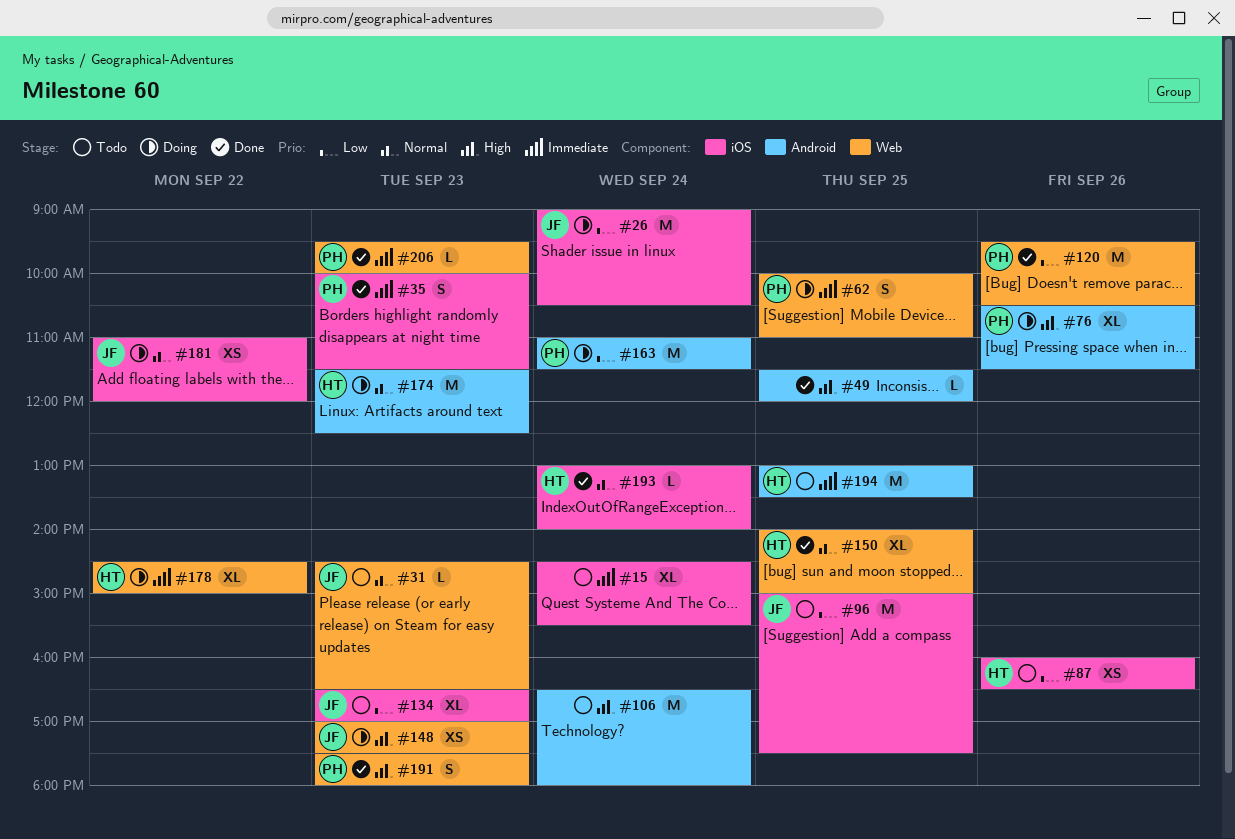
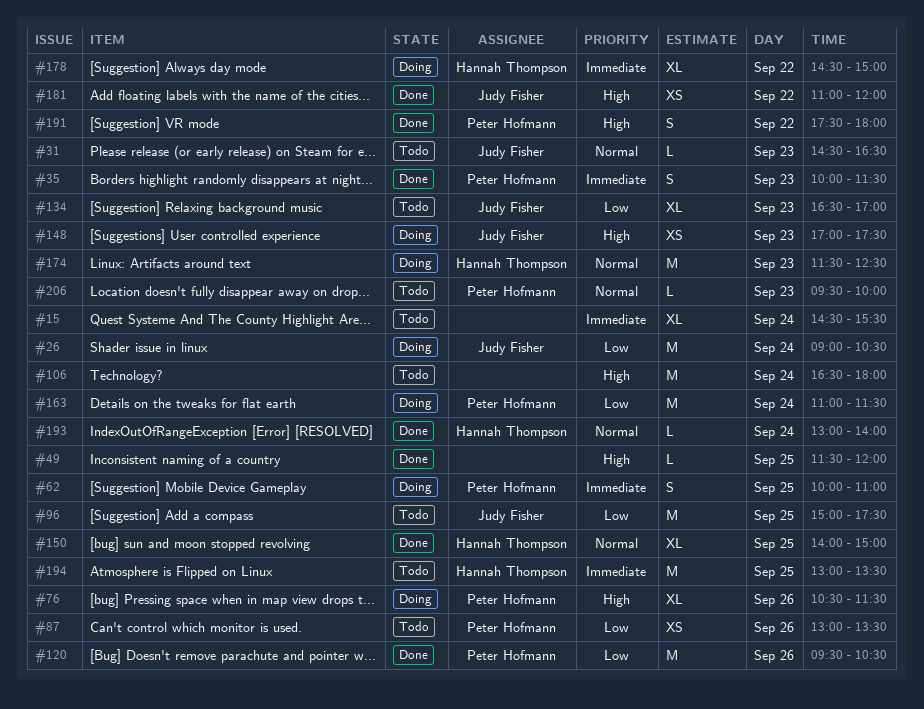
#87, owner: Hannah Thompson -> Peter Hofmann
#87, begins: 16:00 -> 13:00
#87, ends: 16:30 -> 13:30
#181, status: Doing -> Done
#181, priority: Normal -> High
#191, day: Sep 23 -> Sep 22
#206, status: Done -> Todo
#206, priority: Immediate -> Normal

